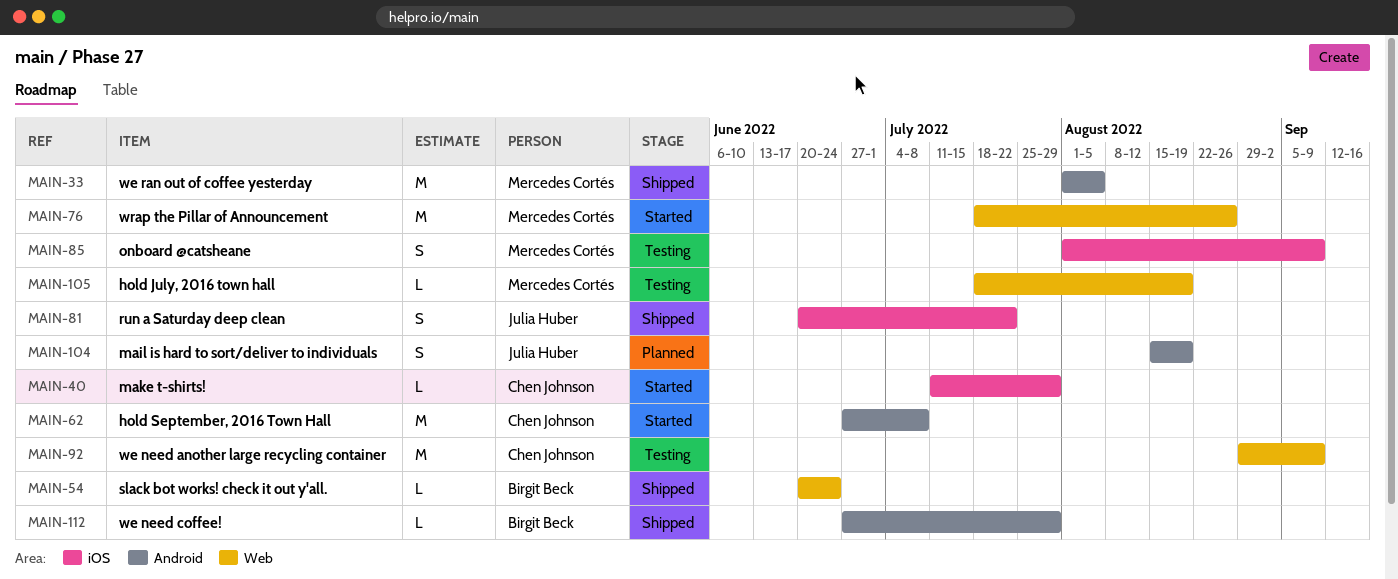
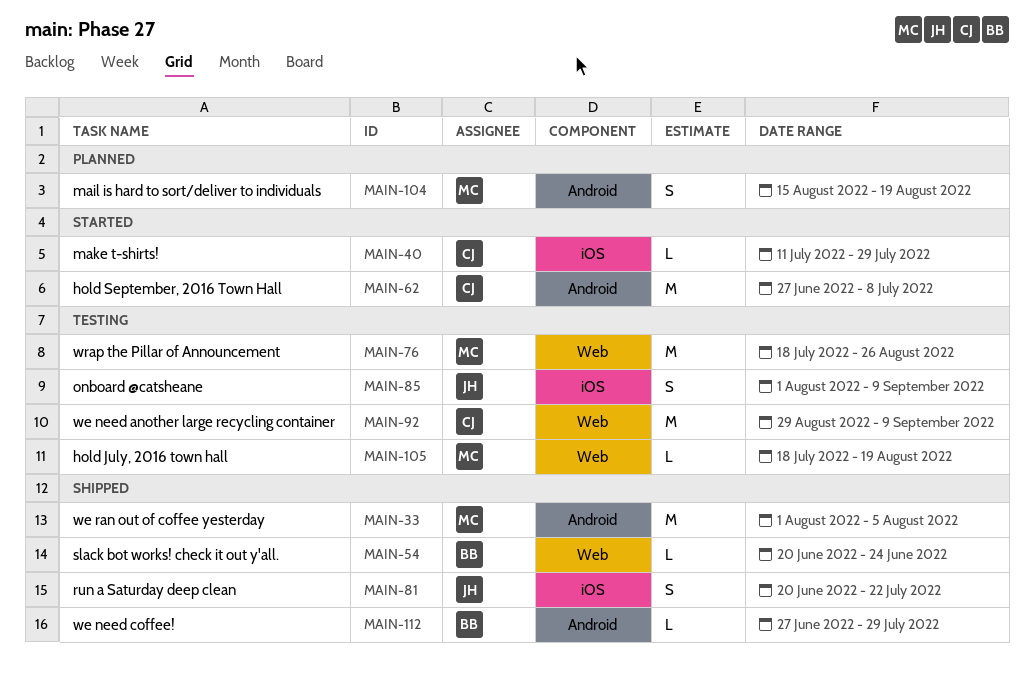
MAIN-76, status: Started -> Testing
MAIN-85, owner: Mercedes Cortés -> Julia Huber
MAIN-104, owner: Julia Huber -> Mercedes Cortés

